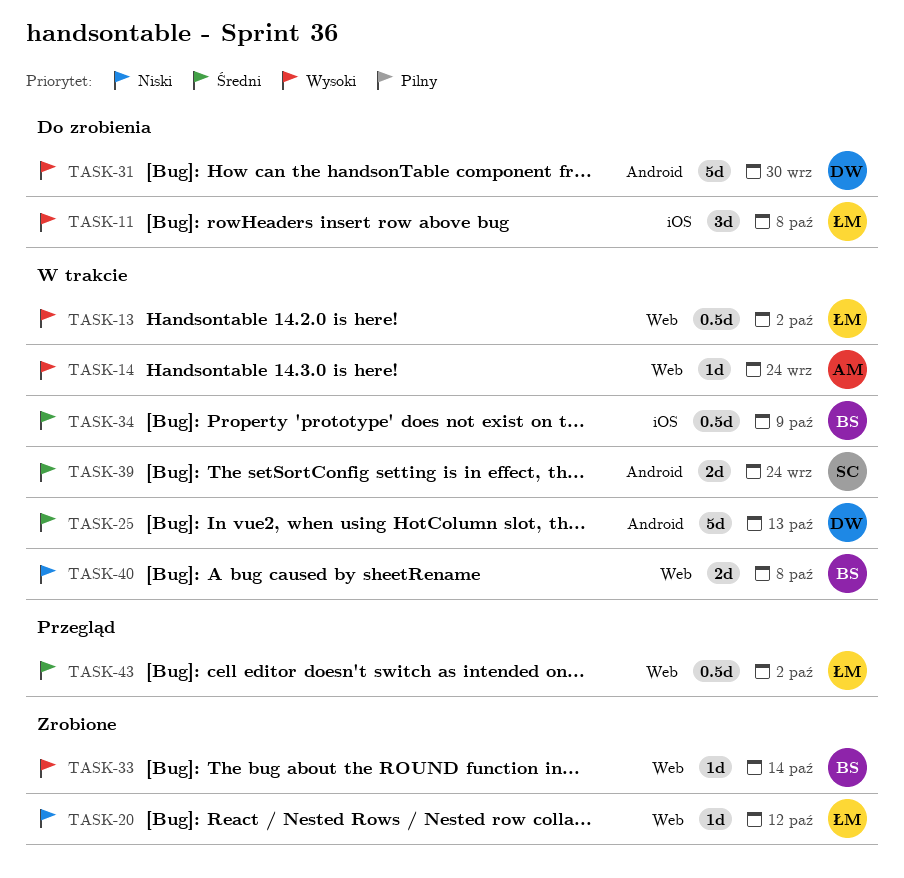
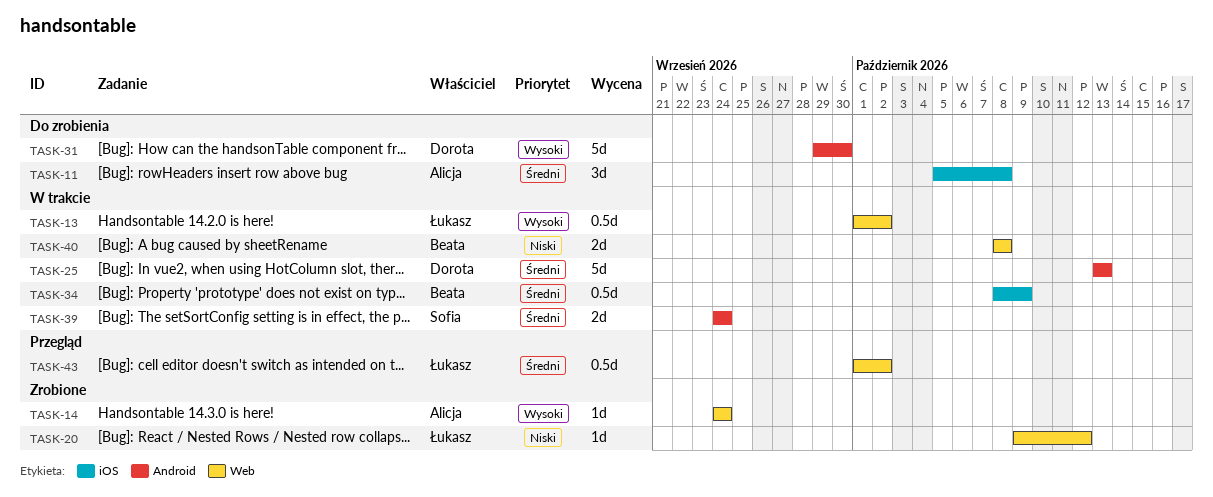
TASK-11, owner: Łukasz -> Alicja
TASK-11, priority: Wysoki -> Średni
TASK-14, status: W trakcie -> Zrobione
TASK-33: present -> none

